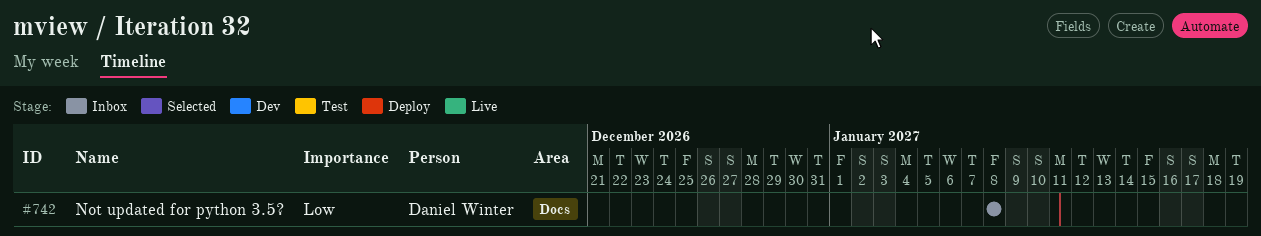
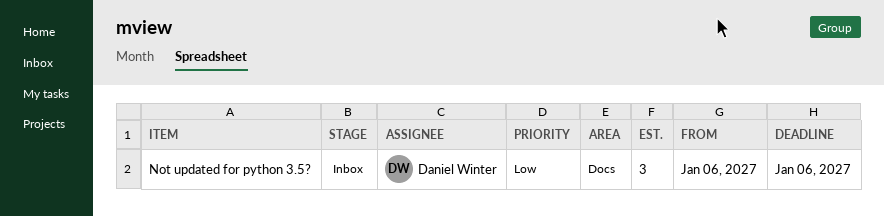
Not updated for python 3.5?, start: Jan 8 -> Jan 6
Not updated for python 3.5?, due: Jan 8 -> Jan 6

